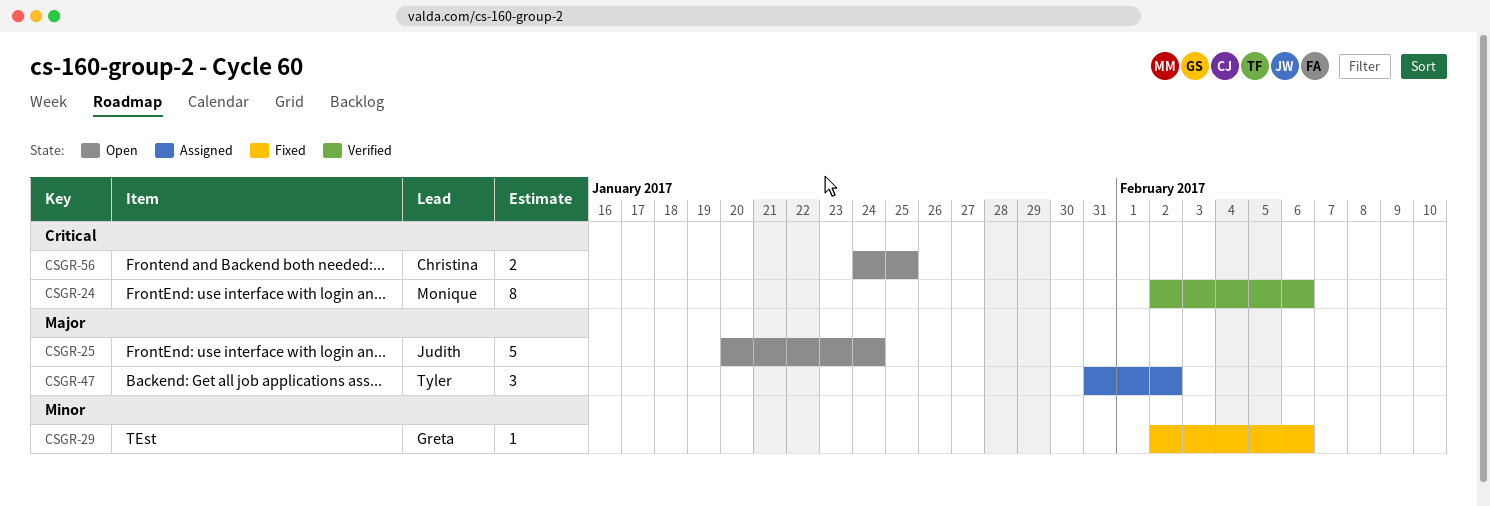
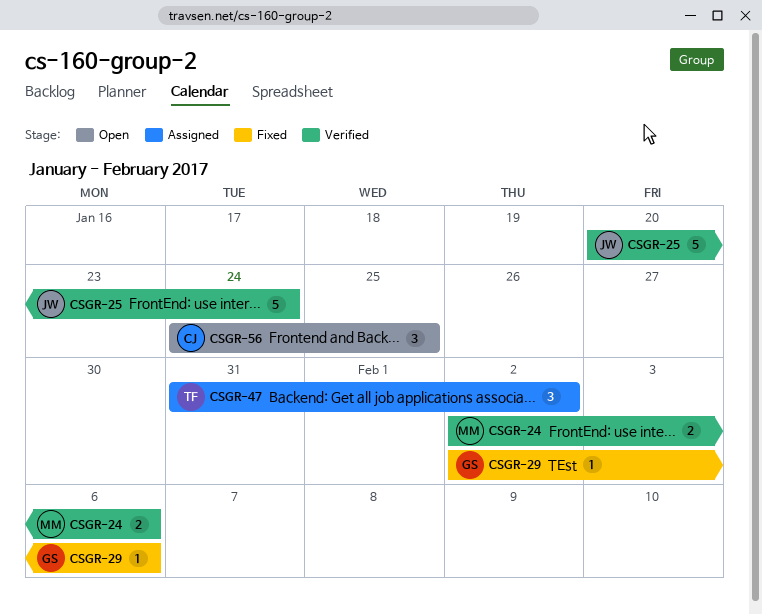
CSGR-24, estimate: 8 -> 2
CSGR-25, status: Open -> Verified
CSGR-56, estimate: 2 -> 3

